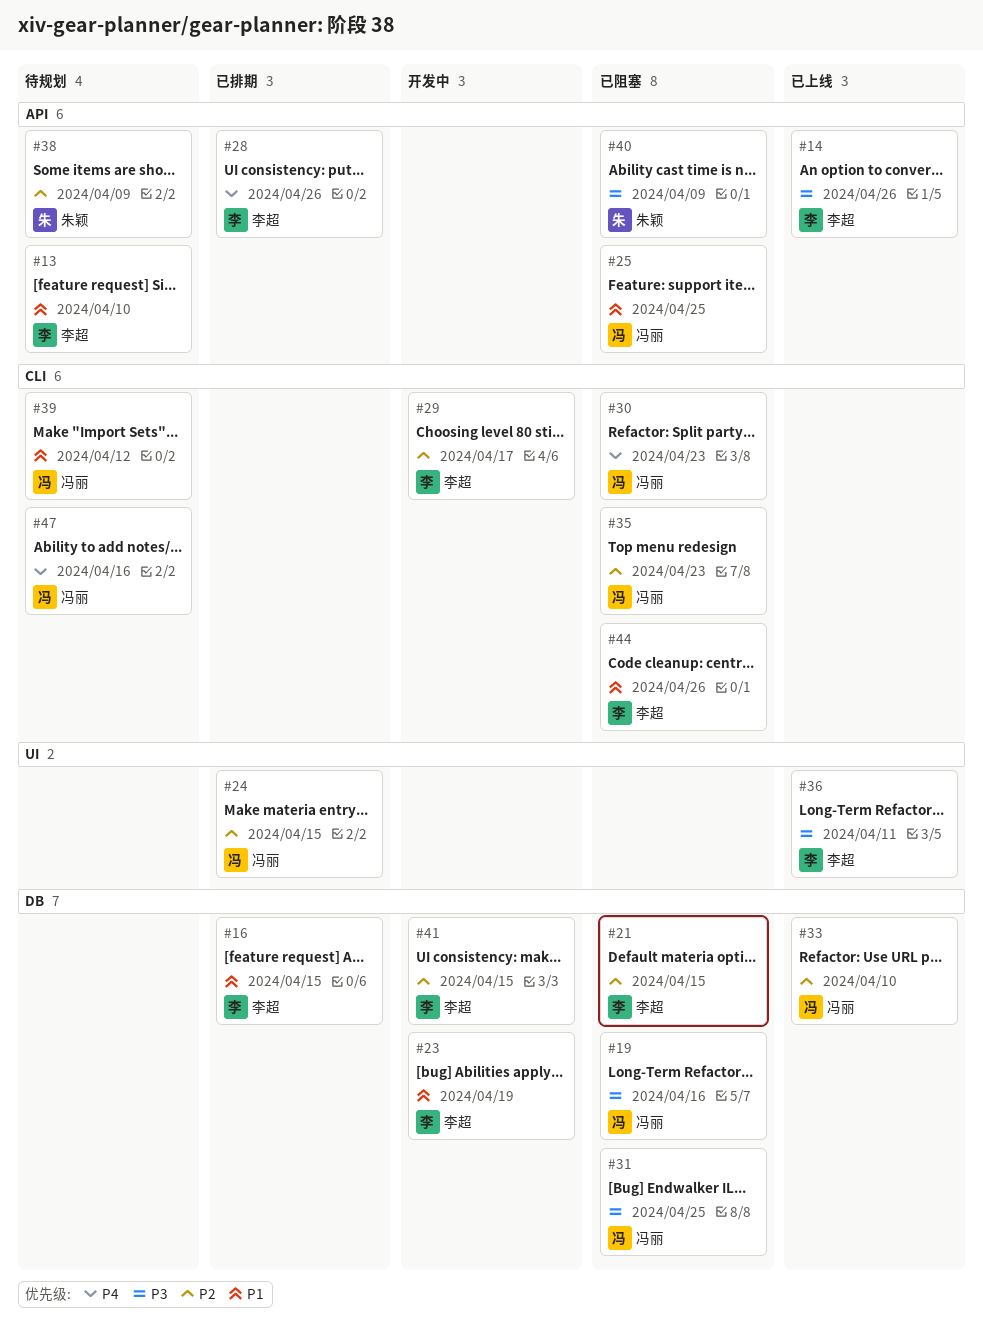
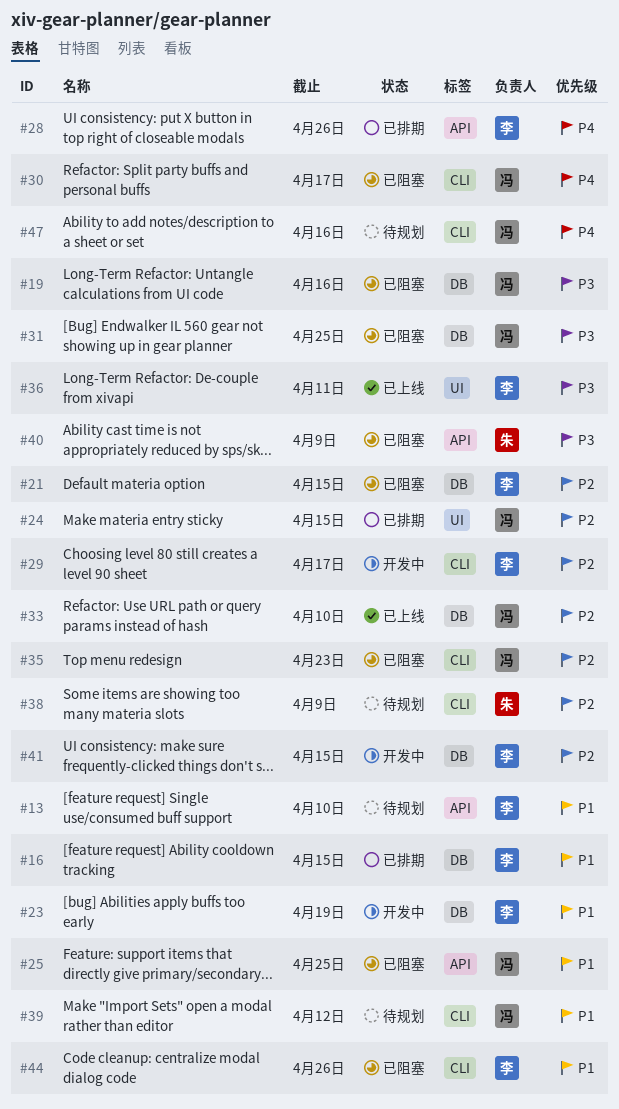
#14: present -> none
#30, due: Apr 23 -> Apr 17
#38, label: API -> CLI

